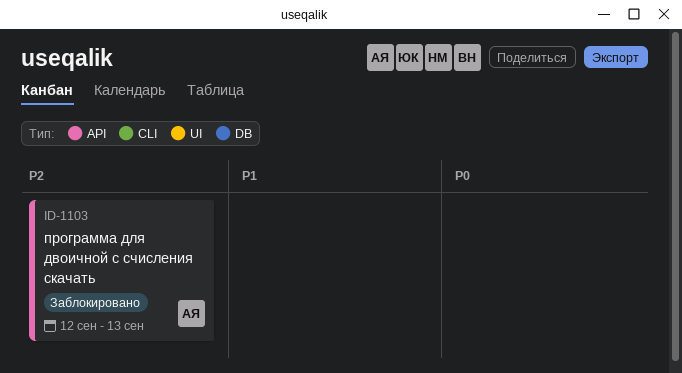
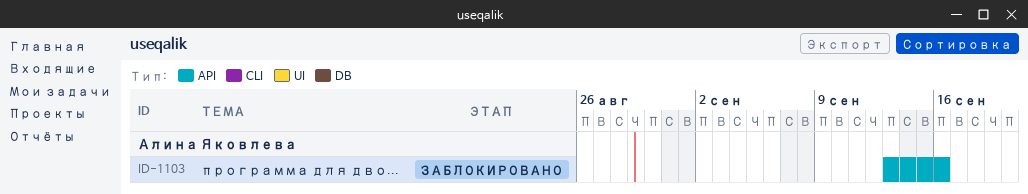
ID-1103, start: Sep 12 -> Sep 13
ID-1103, due: Sep 13 -> Sep 16

